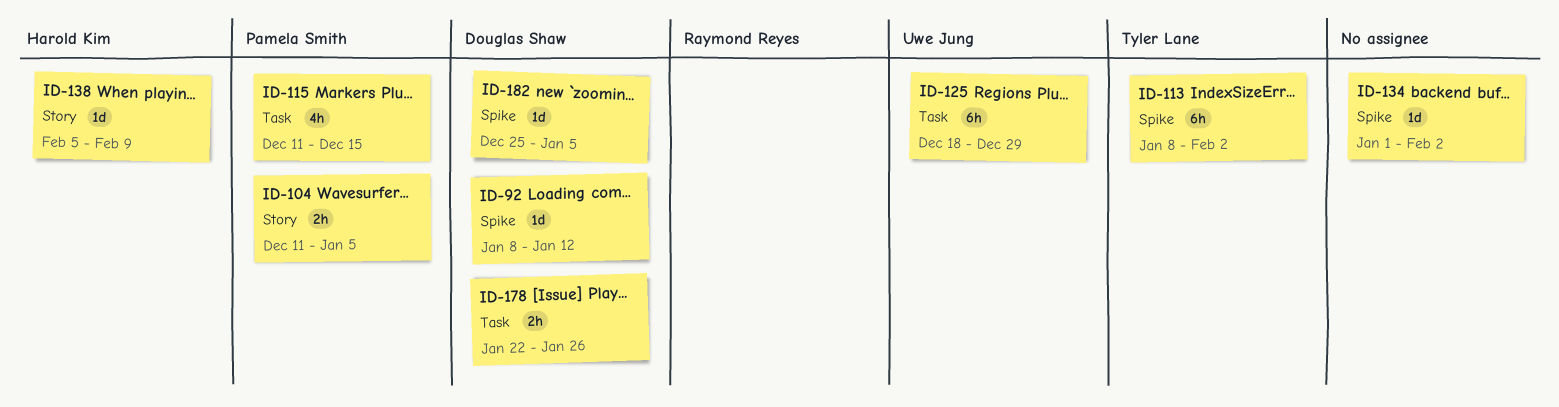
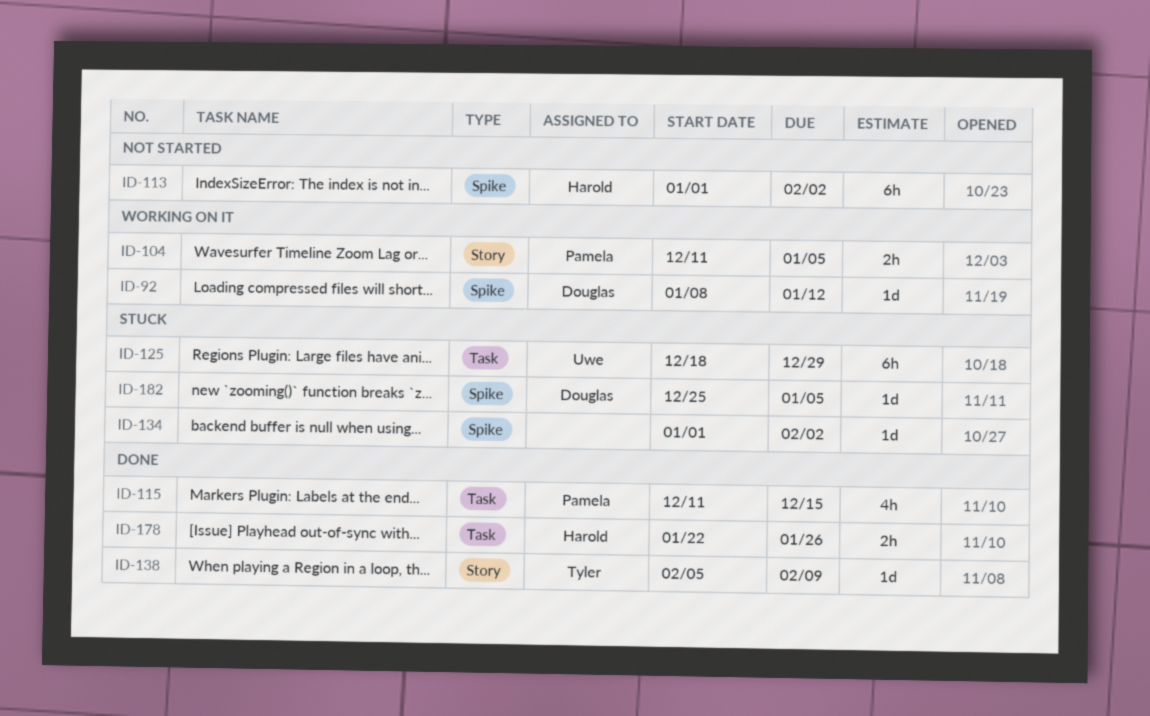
ID-113, owner: Tyler Lane -> Harold Kim
ID-113, start: Jan 8 -> Jan 1
ID-138, owner: Harold Kim -> Tyler Lane
ID-178, owner: Douglas Shaw -> Harold Kim

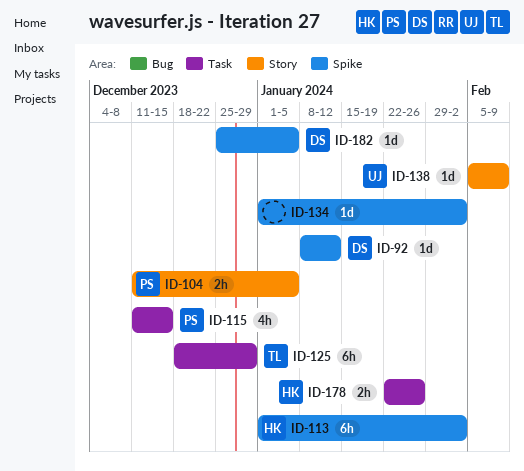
ID-125, owner: Uwe -> Tyler
ID-138, owner: Tyler -> Uwe

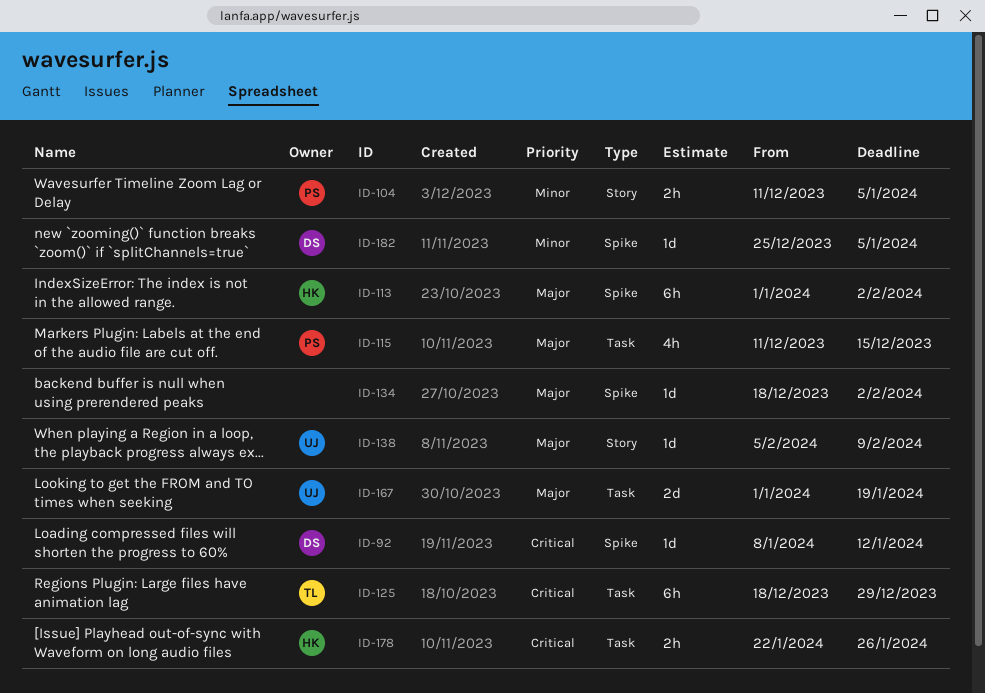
ID-134, start: Jan 1 -> Dec 18
ID-167: none -> present

